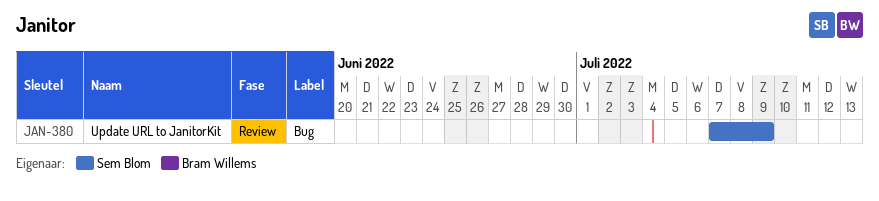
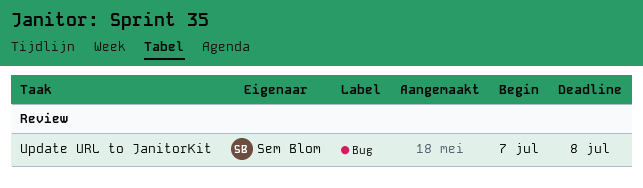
Update URL to JanitorKit, due: Jul 9 -> Jul 8

